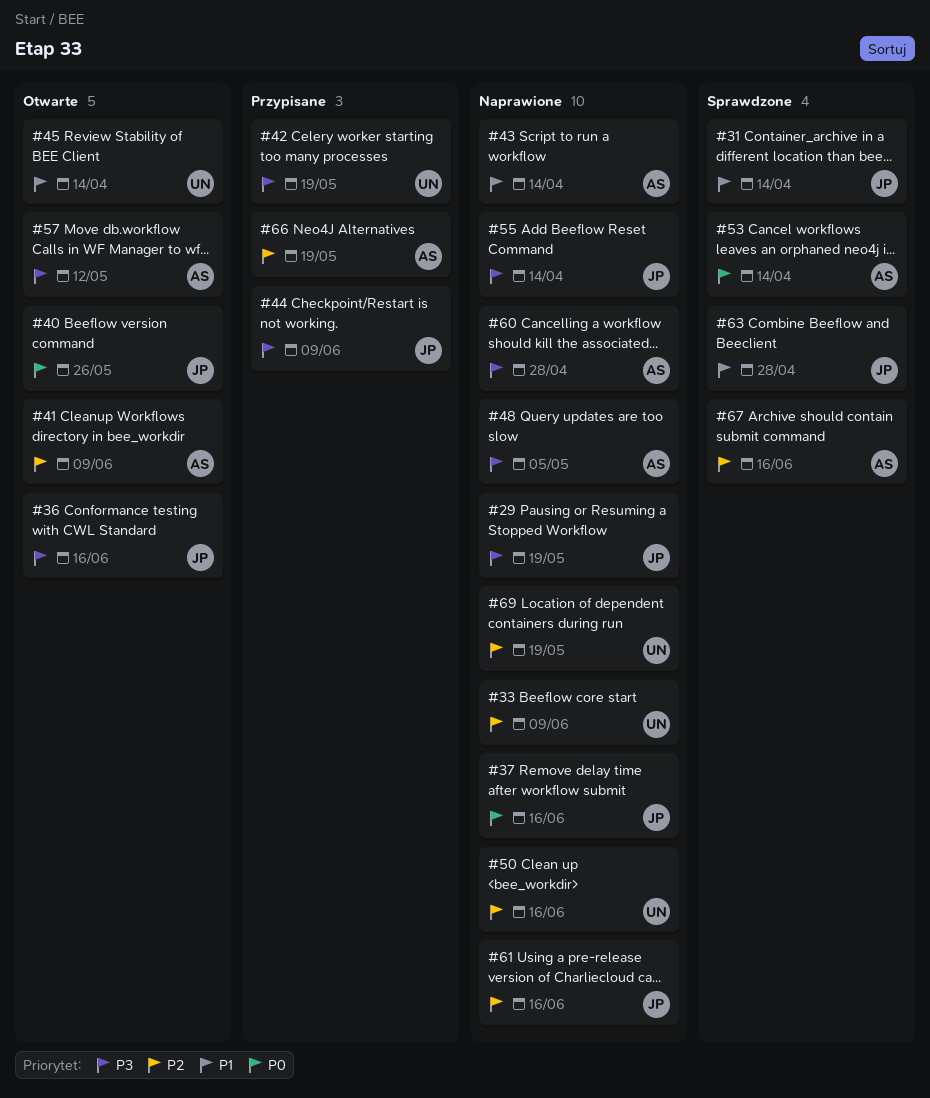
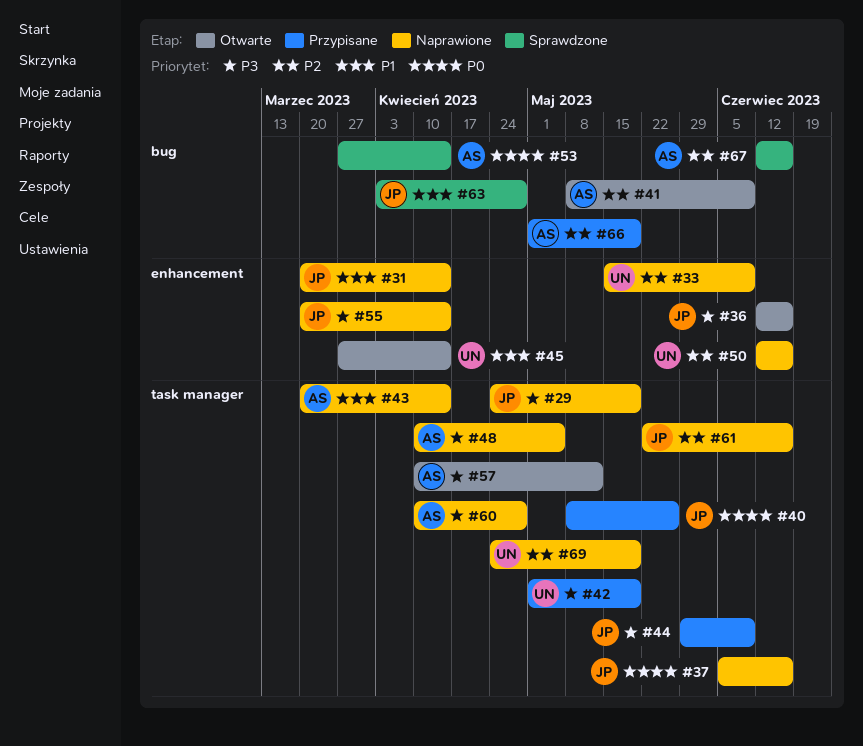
#31, status: Sprawdzone -> Naprawione
#40, status: Otwarte -> Przypisane

